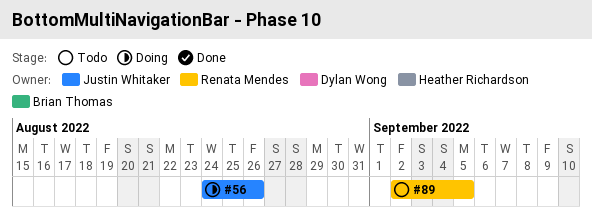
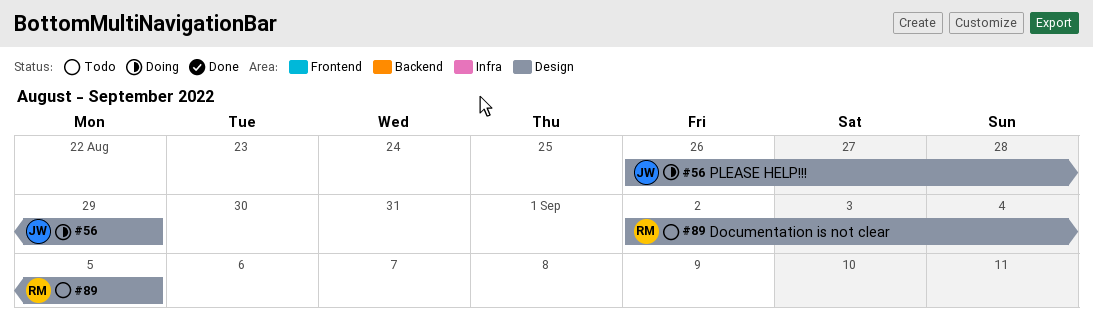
#56, start: Aug 24 -> Aug 26
#56, due: Aug 26 -> Aug 29

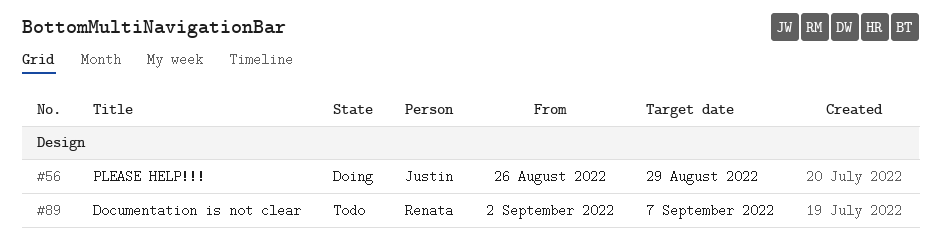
#89, due: Sep 5 -> Sep 7

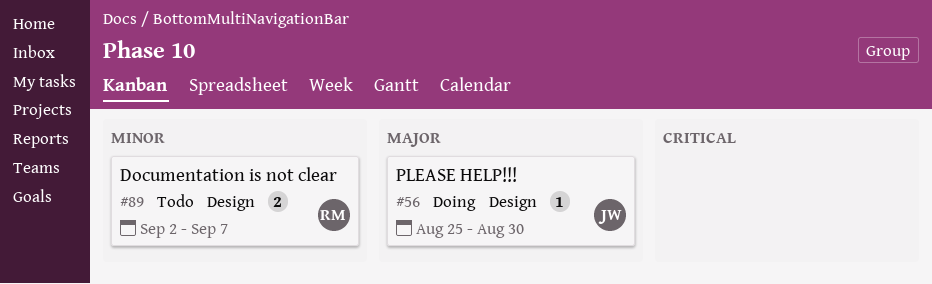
#56, start: Aug 26 -> Aug 25
#56, due: Aug 29 -> Aug 30

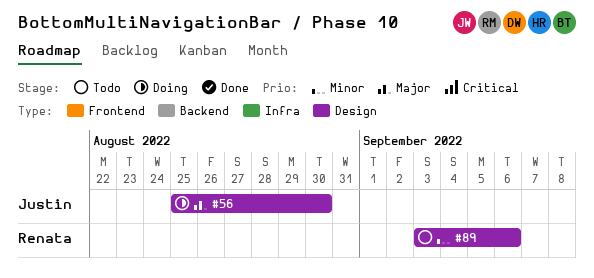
#89, start: Sep 2 -> Sep 3
#89, due: Sep 7 -> Sep 6

